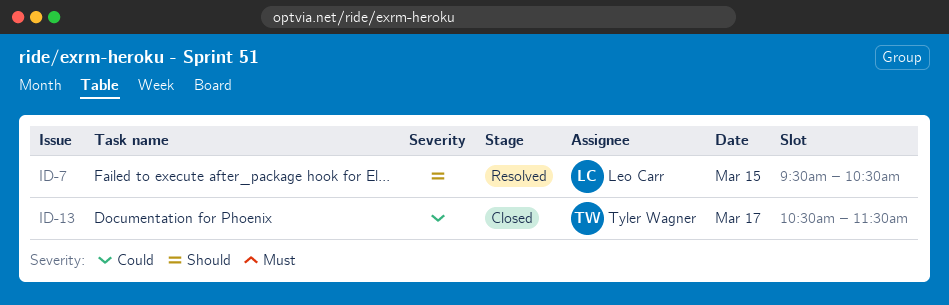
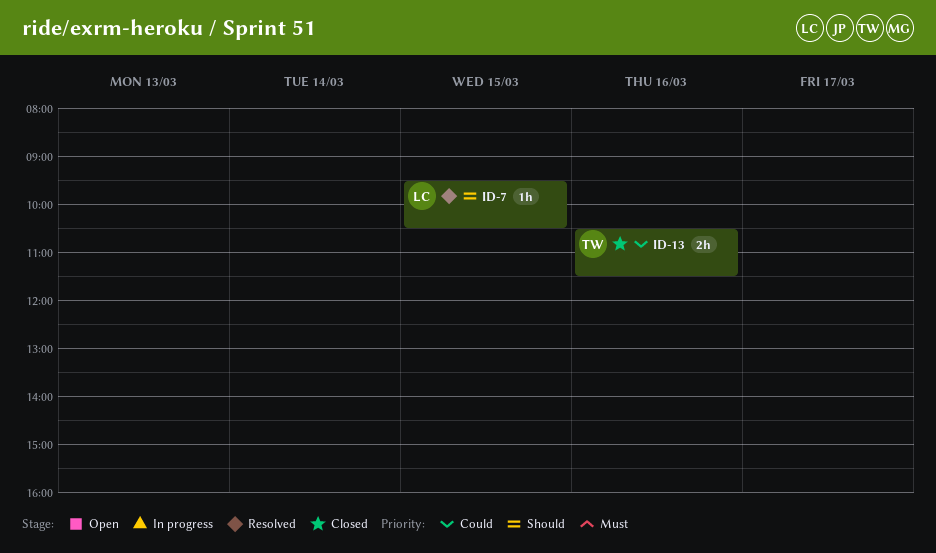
ID-13, day: Mar 17 -> Mar 16

